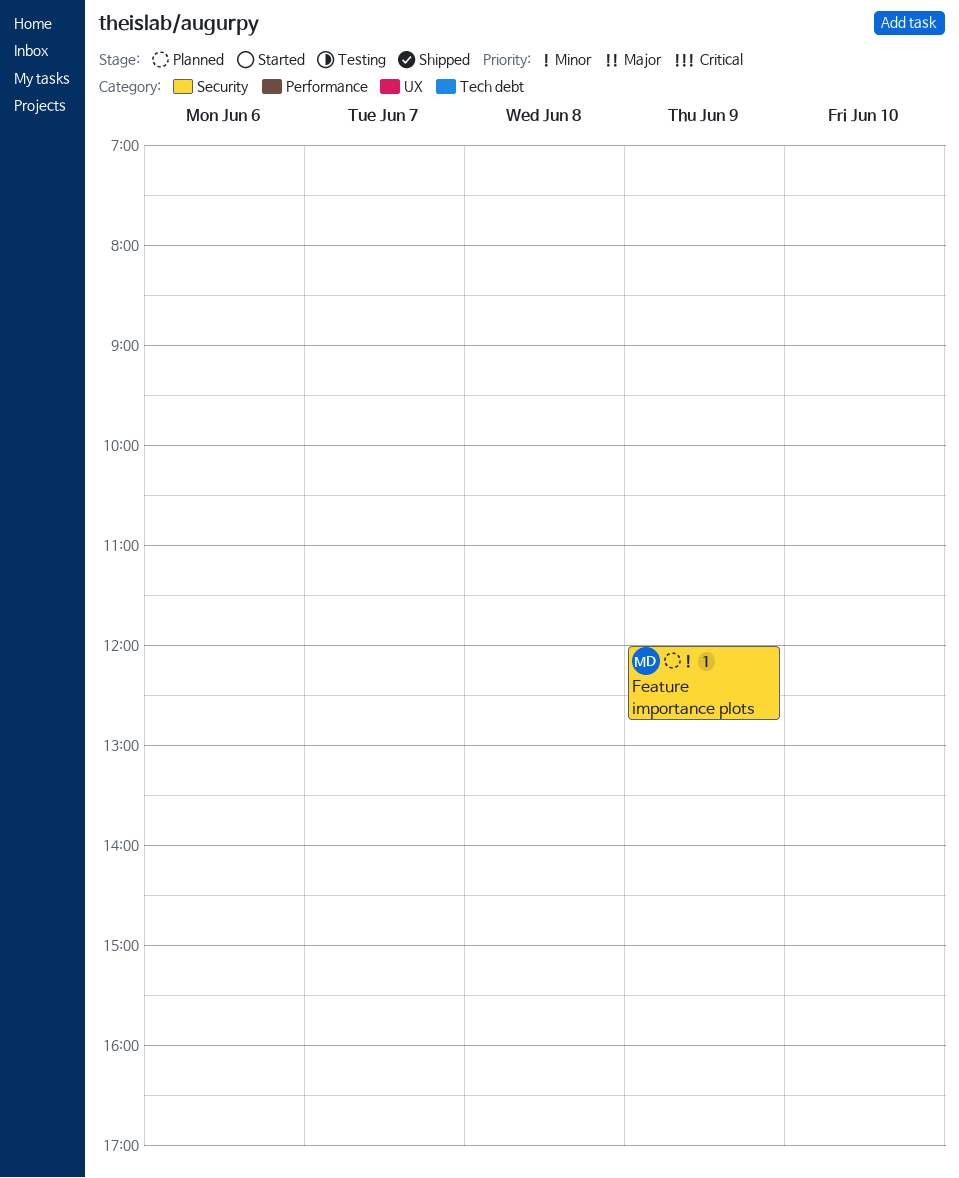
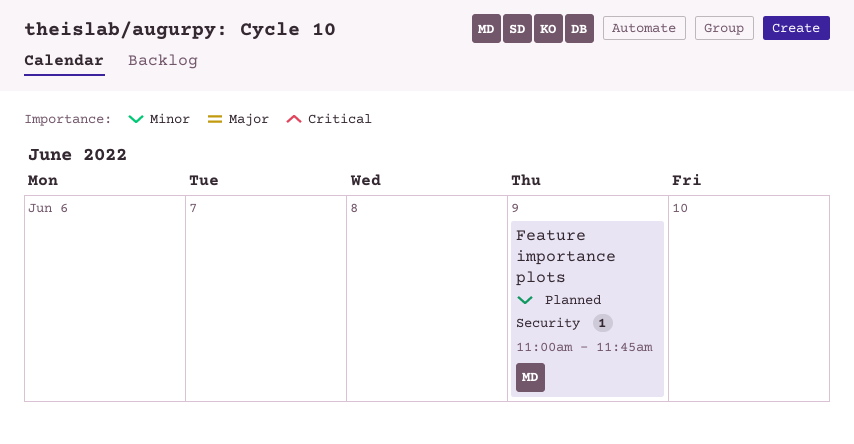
Feature importance plots, begins: 12:00 -> 11:00
Feature importance plots, ends: 12:45 -> 11:45

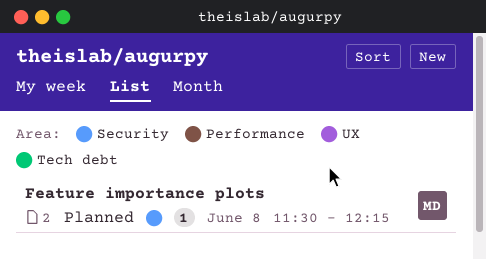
Feature importance plots, day: Jun 9 -> Jun 8
Feature importance plots, begins: 11:00 -> 11:30
Feature importance plots, ends: 11:45 -> 12:15

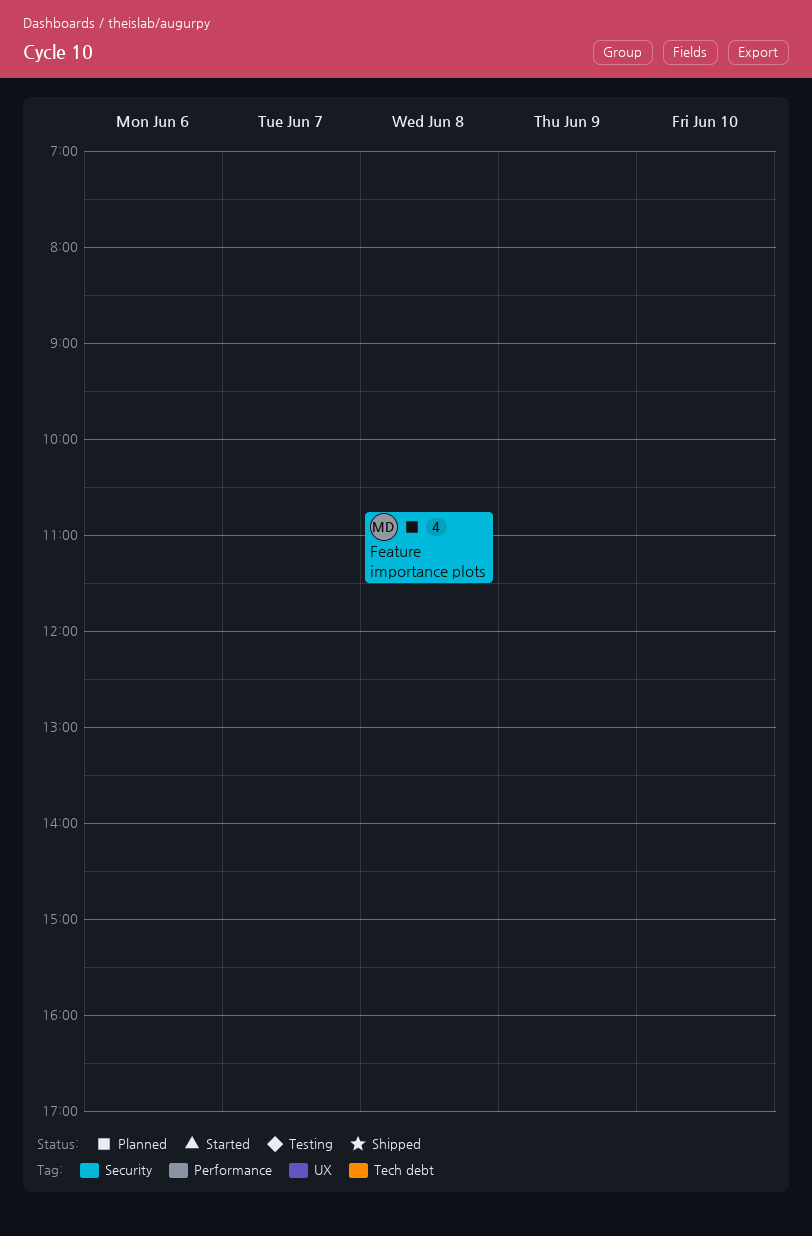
Feature importance plots, estimate: 1 -> 4
Feature importance plots, begins: 11:30 -> 10:45
Feature importance plots, ends: 12:15 -> 11:30

